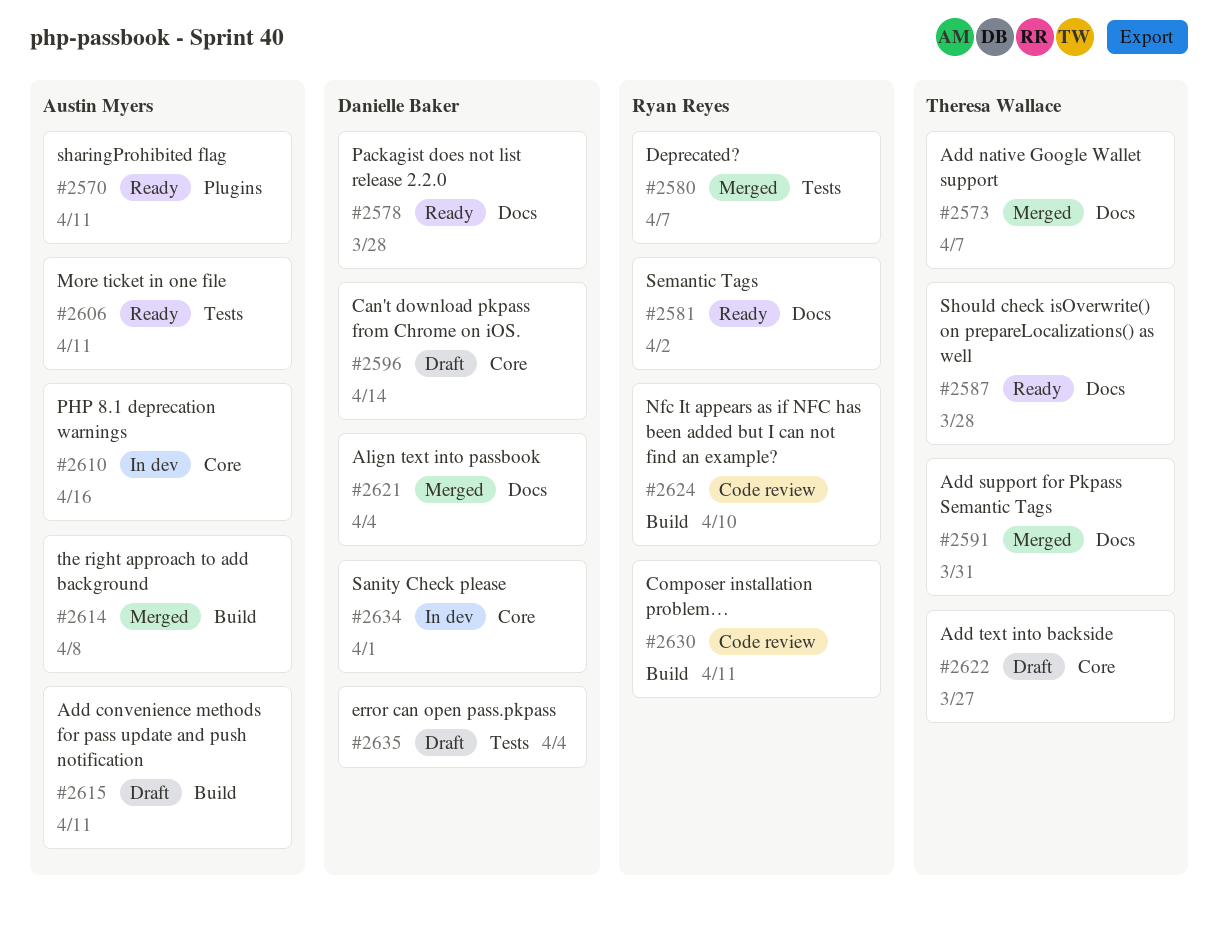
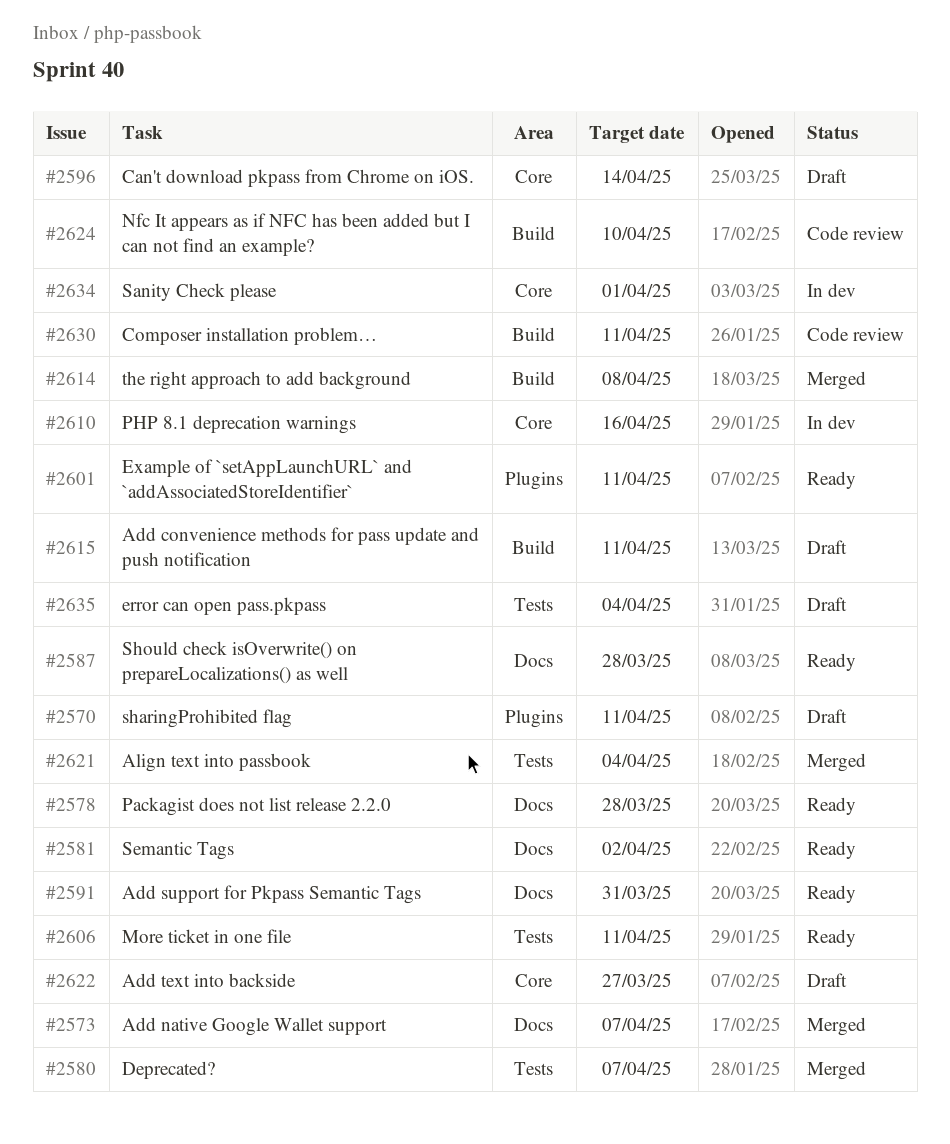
#2570, status: Ready -> Draft
#2591, status: Merged -> Ready
#2601: none -> present
#2621, label: Docs -> Tests

